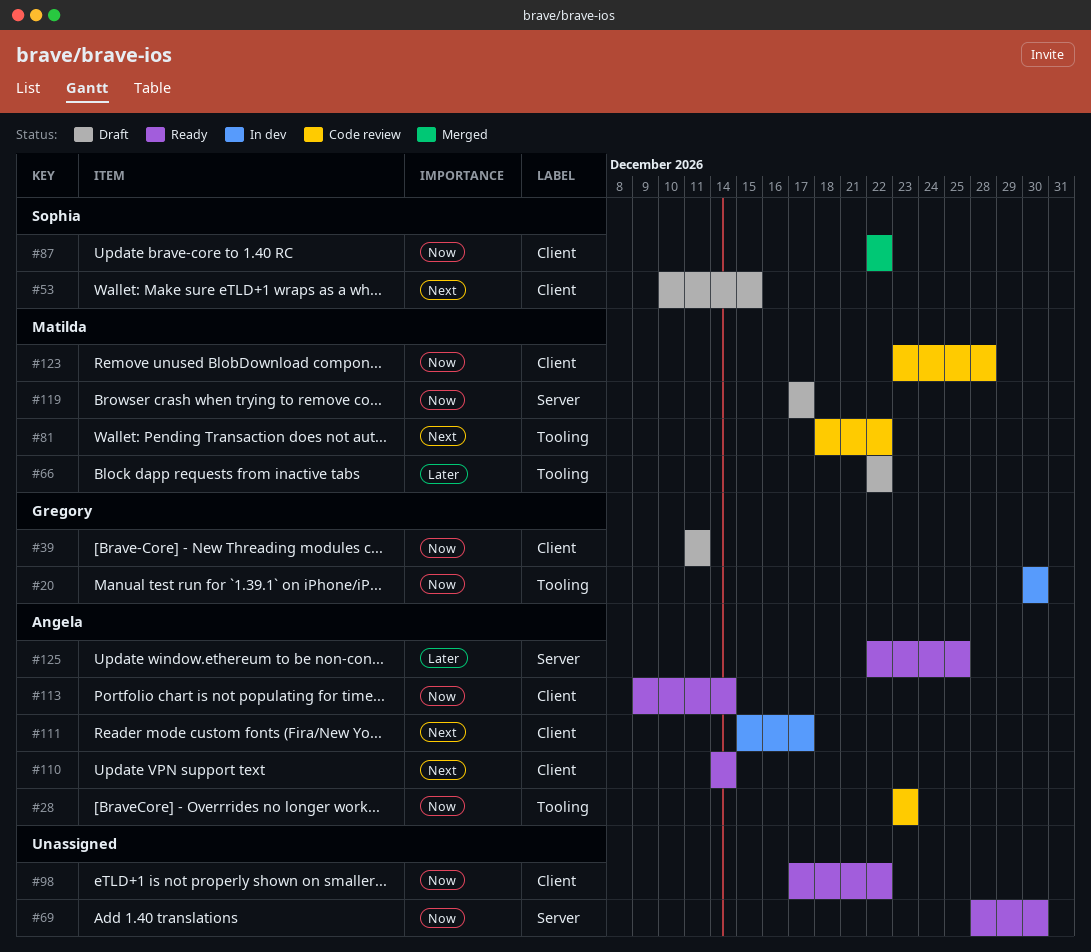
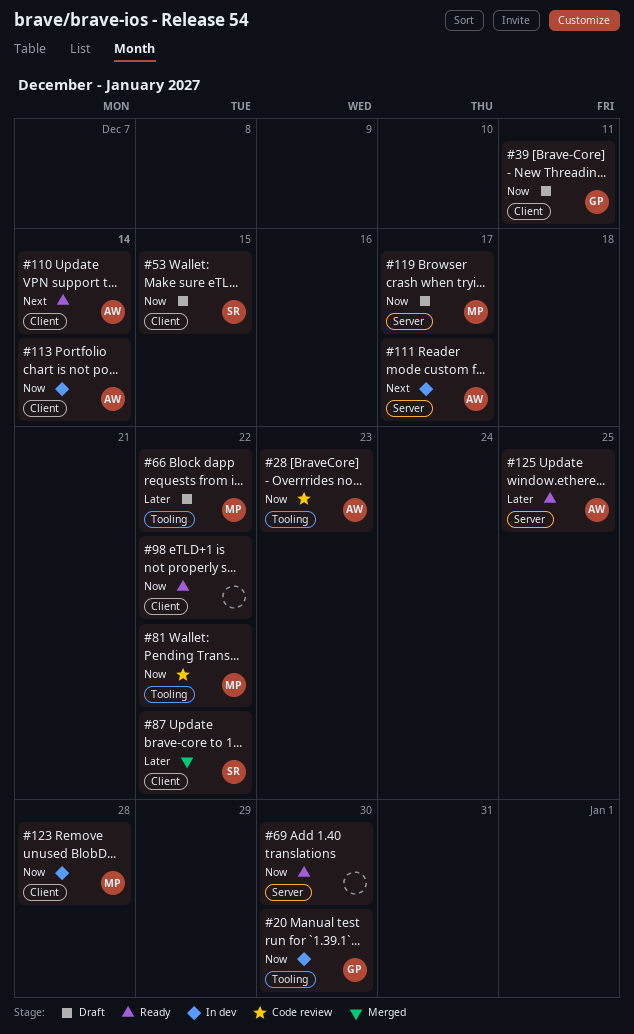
#53, priority: Next -> Now
#81, priority: Next -> Now
#87, priority: Now -> Later
#111, label: Client -> Server
#113, status: Ready -> In dev
#123, status: Code review -> In dev

